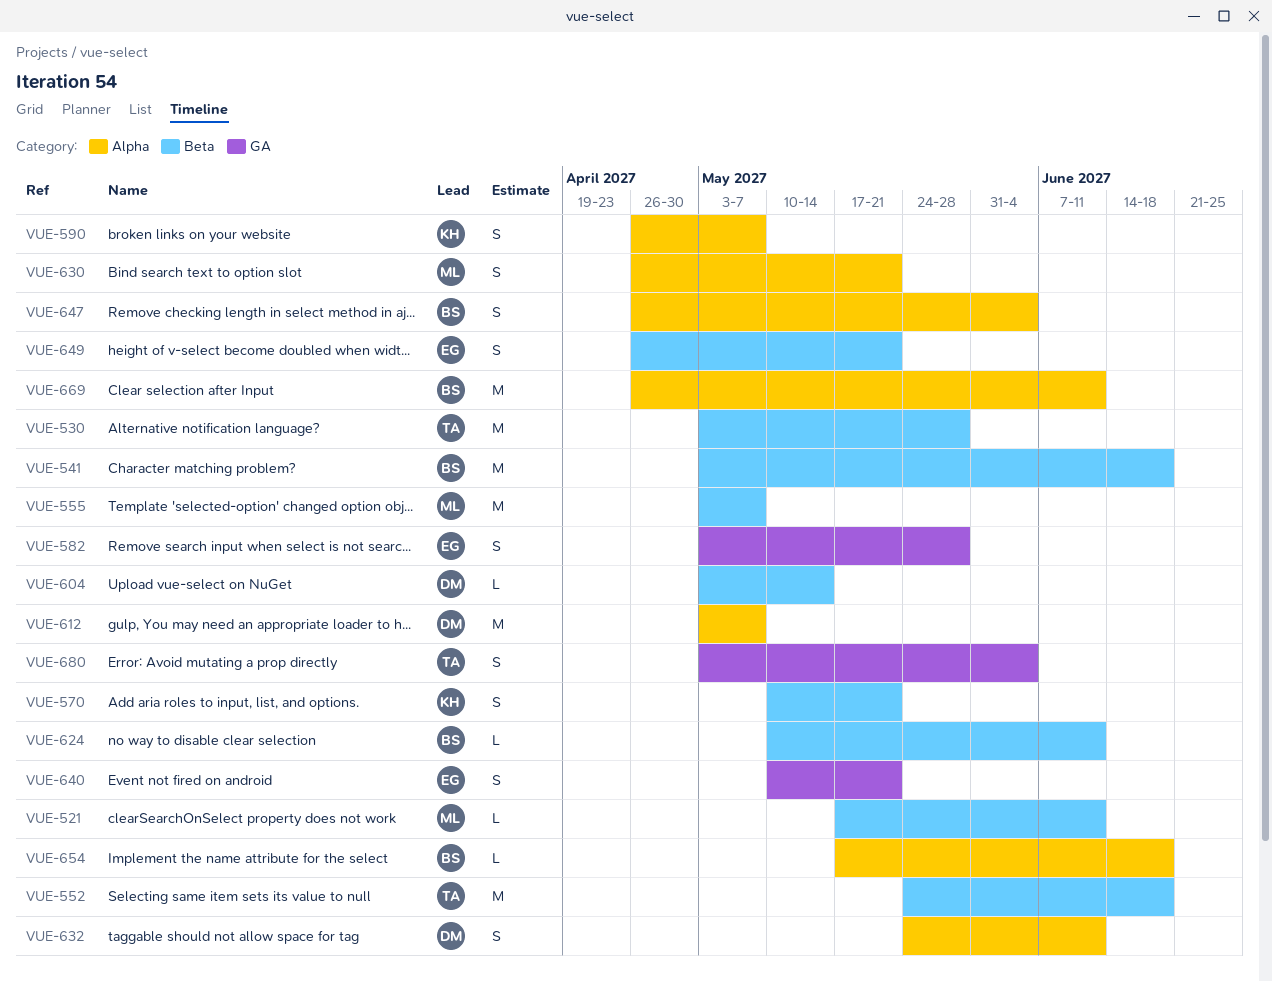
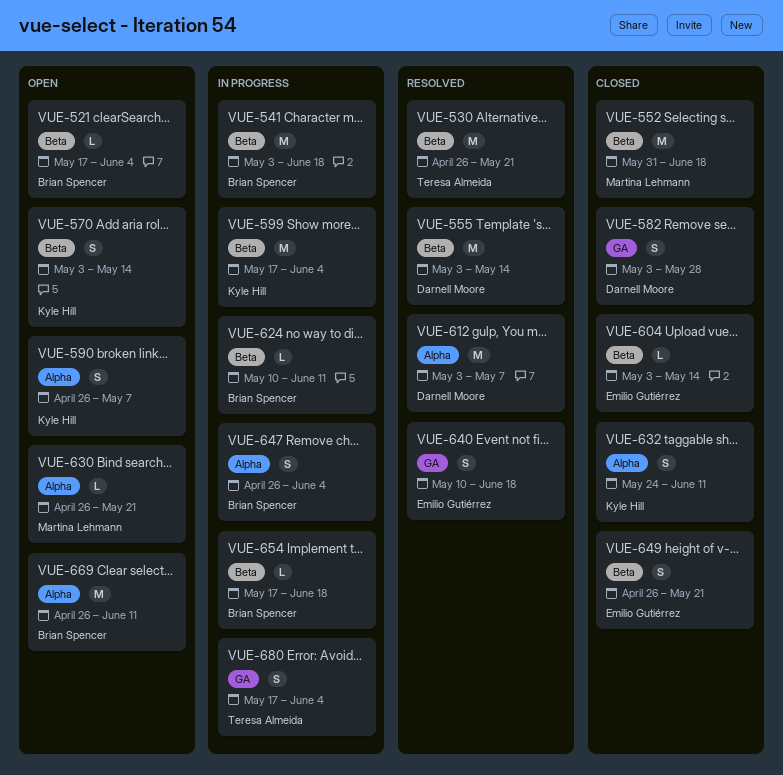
VUE-521, owner: Martina Lehmann -> Brian Spencer
VUE-521, due: Jun 11 -> Jun 4
VUE-530, start: May 3 -> Apr 26
VUE-530, due: May 28 -> May 21
VUE-552, owner: Teresa Almeida -> Martina Lehmann
VUE-552, start: May 24 -> May 31
VUE-555, owner: Martina Lehmann -> Darnell Moore
VUE-555, due: May 7 -> May 14
VUE-570, start: May 10 -> May 3
VUE-570, due: May 21 -> May 14
VUE-582, owner: Emilio Gutiérrez -> Darnell Moore
VUE-599: none -> present
VUE-604, owner: Darnell Moore -> Emilio Gutiérrez
VUE-630, estimate: S -> L
VUE-632, owner: Darnell Moore -> Kyle Hill
VUE-640, due: May 21 -> Jun 18
VUE-654, label: Alpha -> Beta
VUE-680, start: May 3 -> May 17

